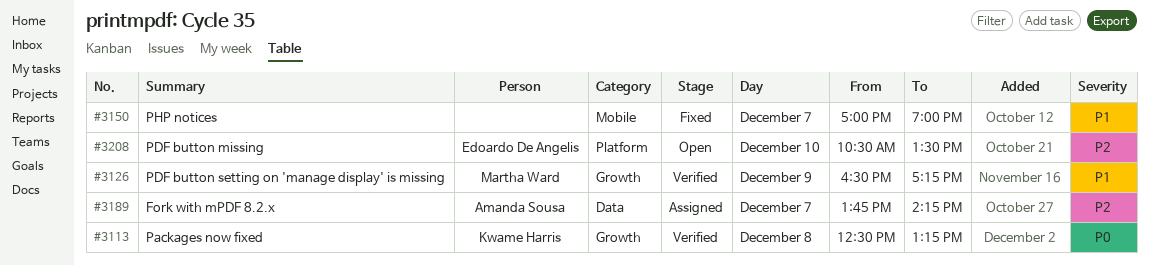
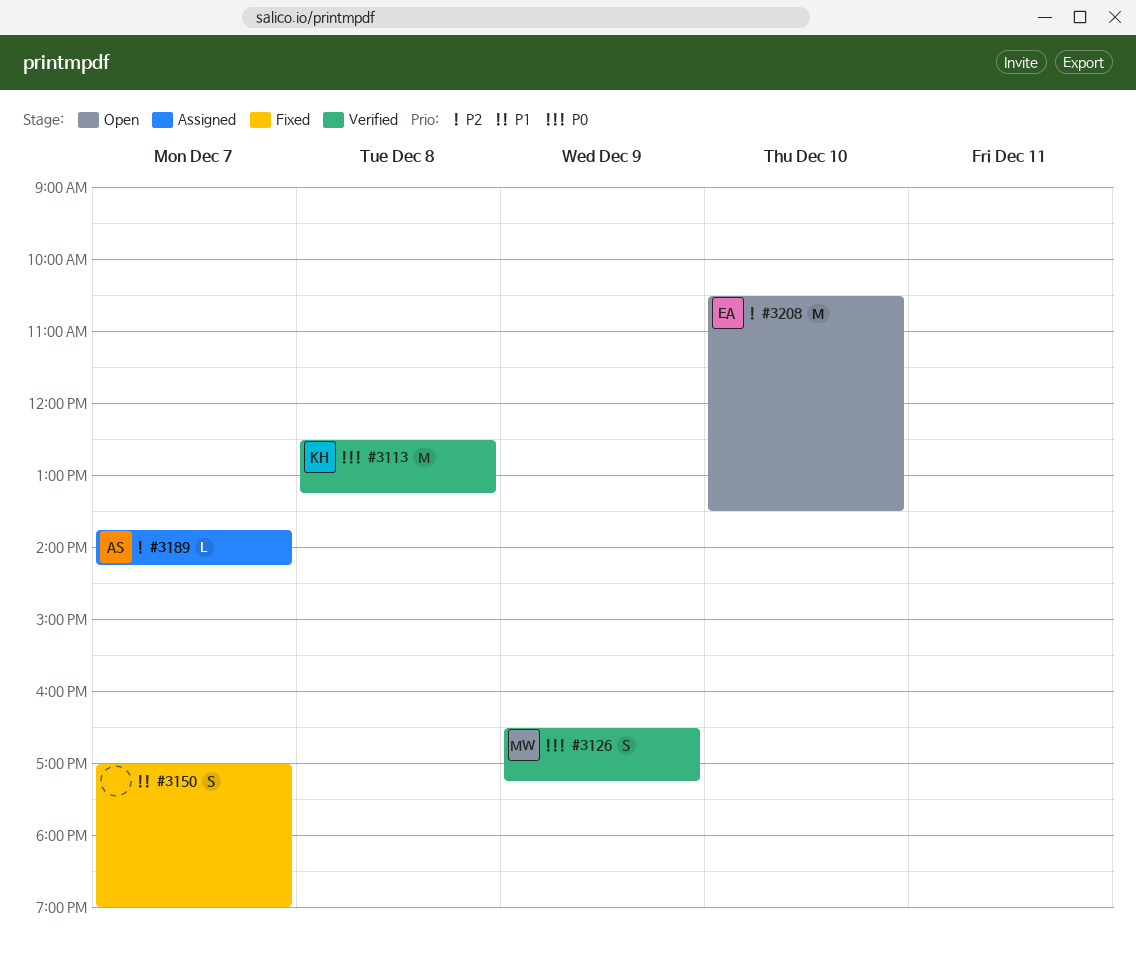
#3126, priority: P1 -> P0

